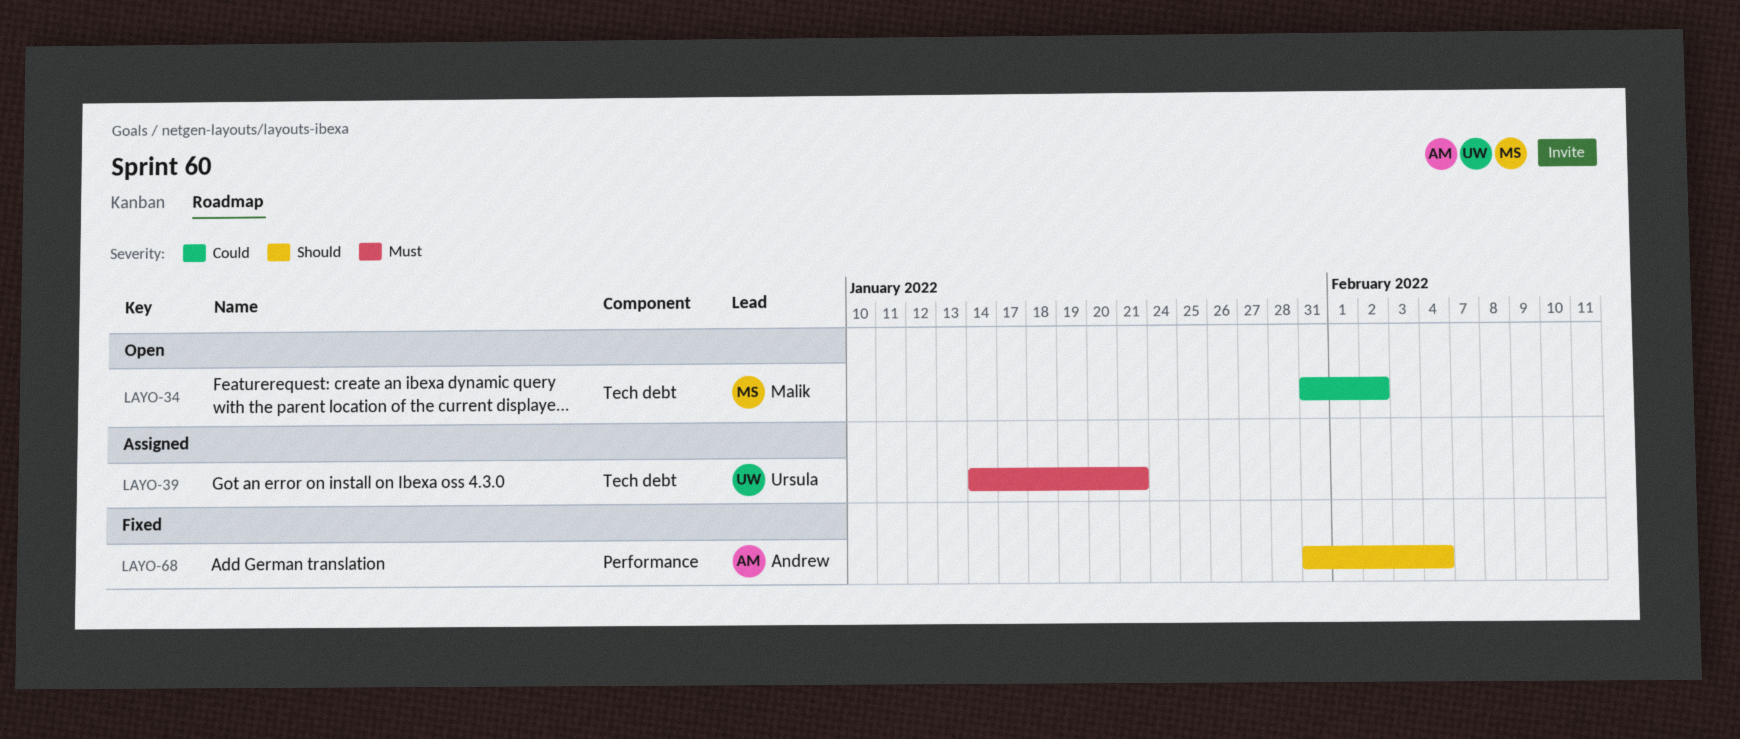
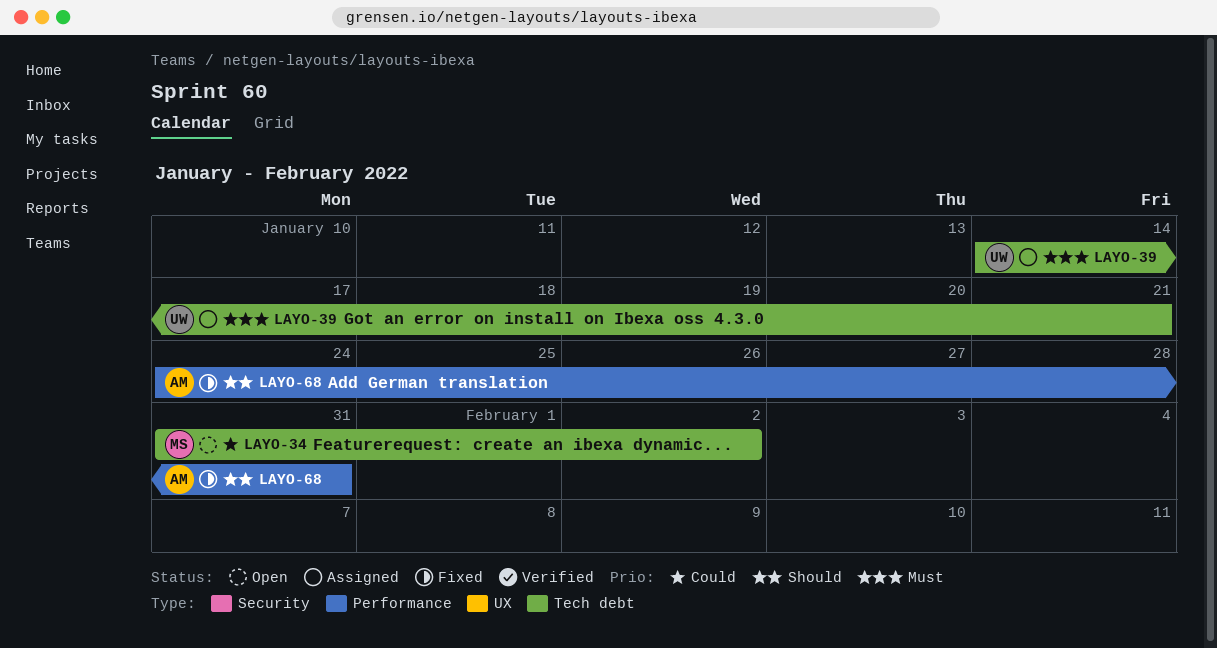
LAYO-68, start: Jan 31 -> Jan 24
LAYO-68, due: Feb 4 -> Jan 31

